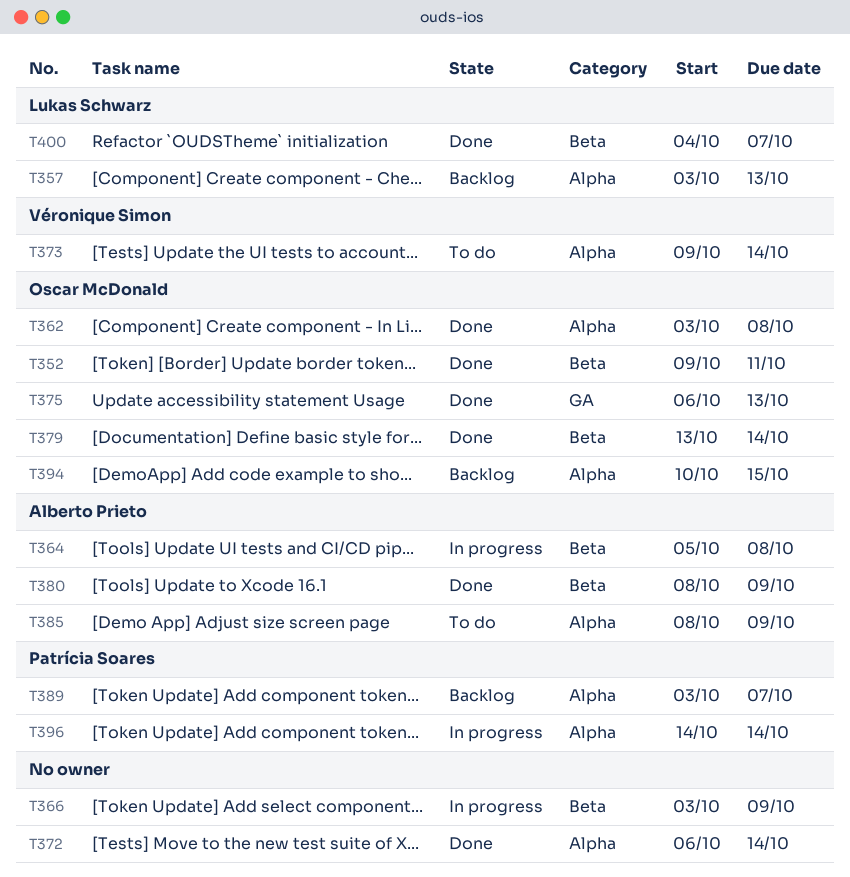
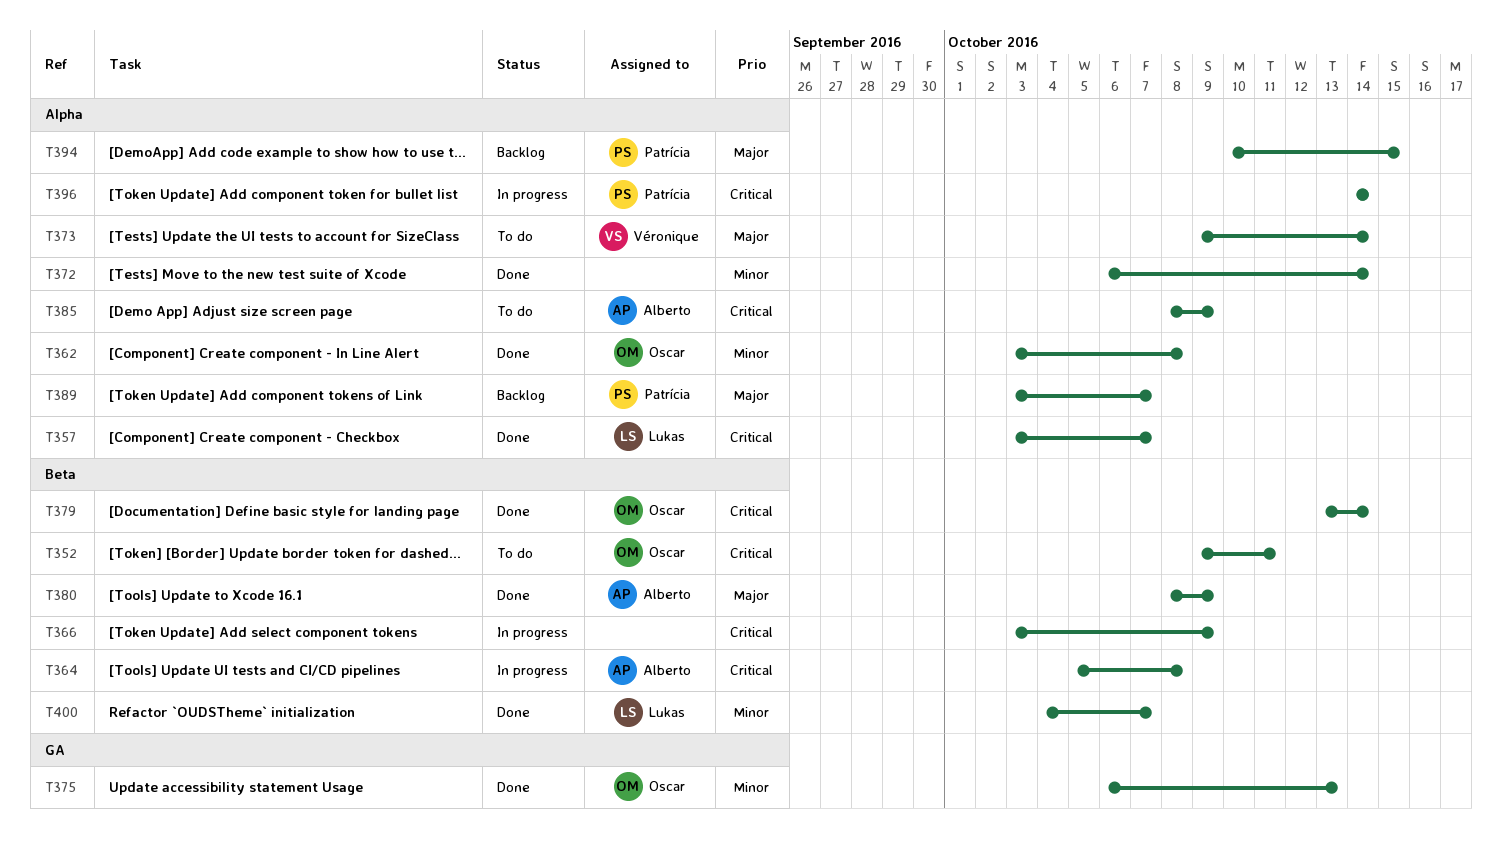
T352, status: Done -> To do
T357, status: Backlog -> Done
T357, due: Oct 13 -> Oct 7
T394, owner: Oscar McDonald -> Patrícia Soares

